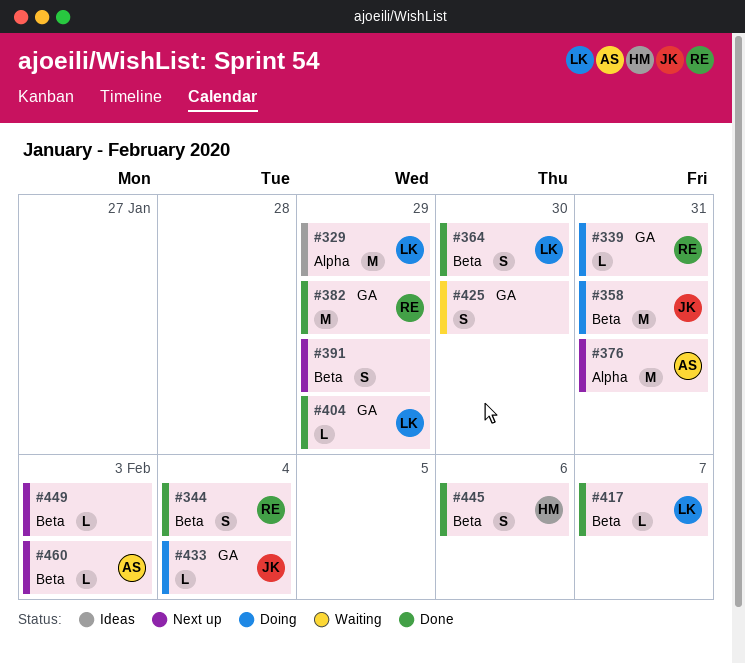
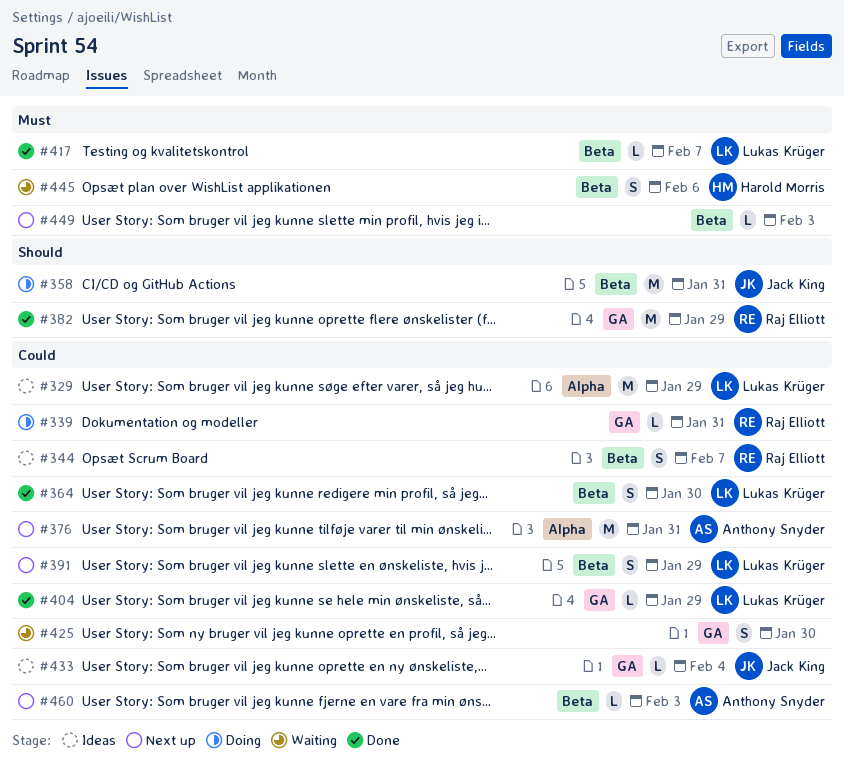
#344, status: Done -> Ideas
#344, due: Feb 4 -> Feb 7
#391, owner: none -> Lukas Krüger
#433, status: Doing -> Ideas
#445, status: Done -> Waiting

